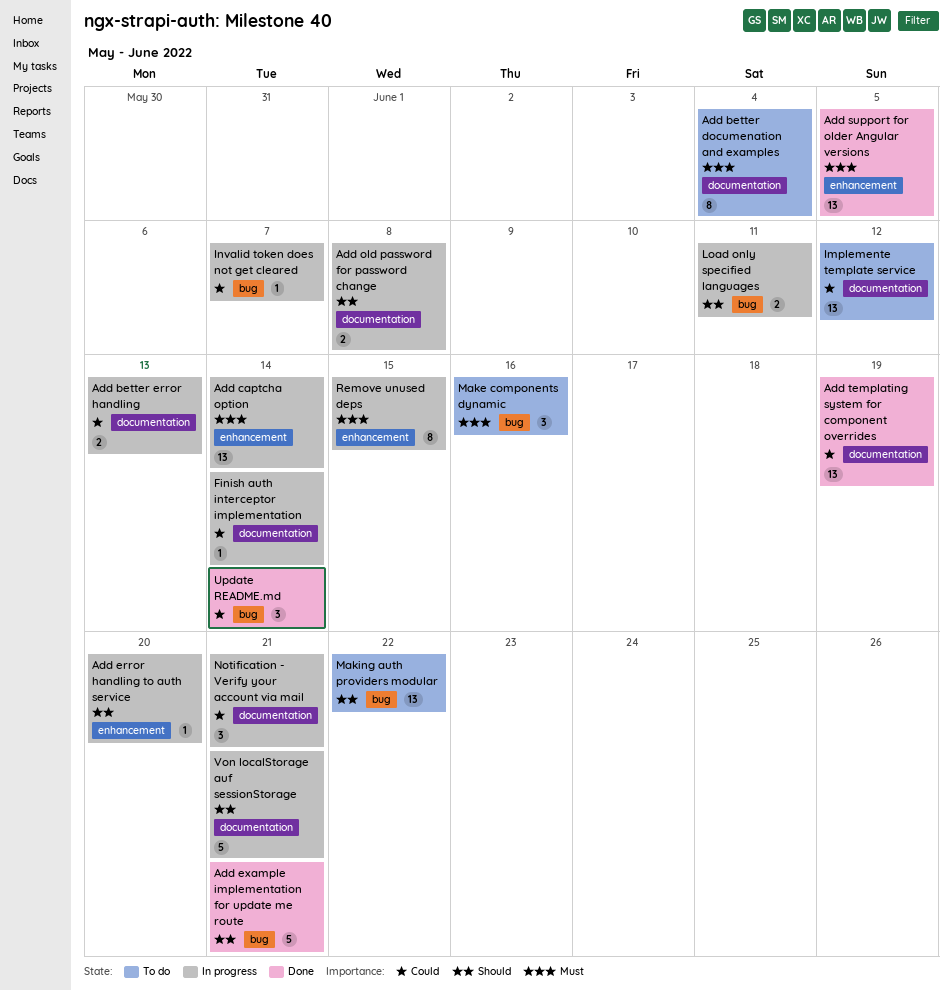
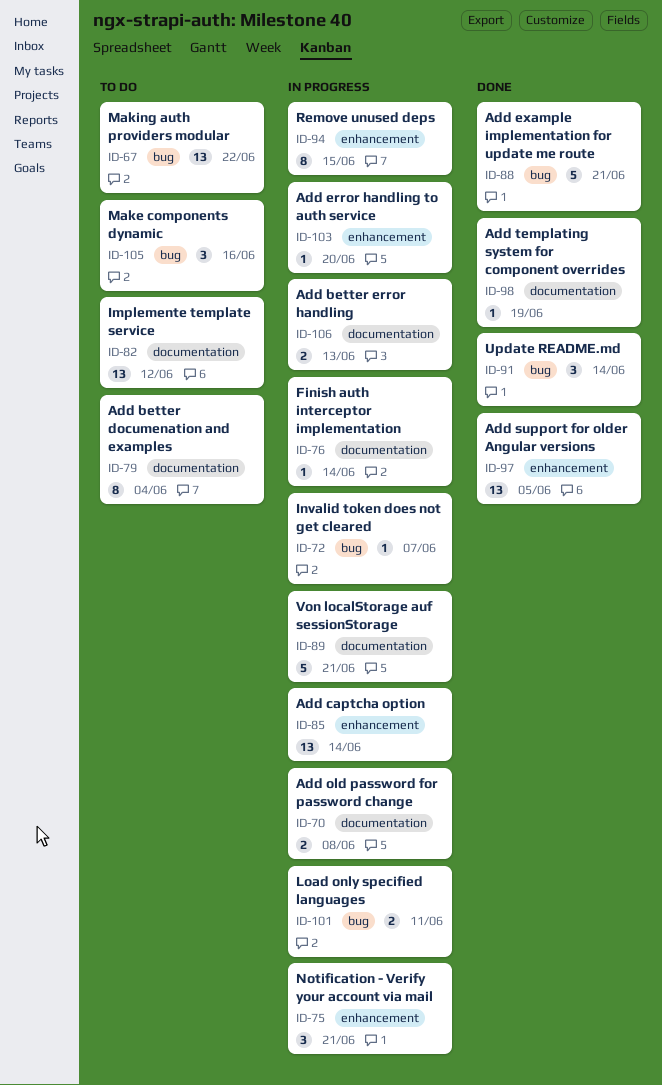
Add templating system for component overrides, estimate: 13 -> 1
Notification - Verify your account via mail, label: documentation -> enhancement

